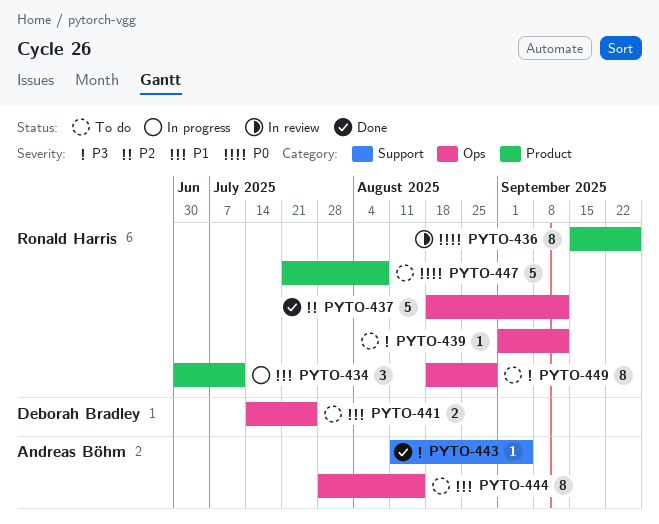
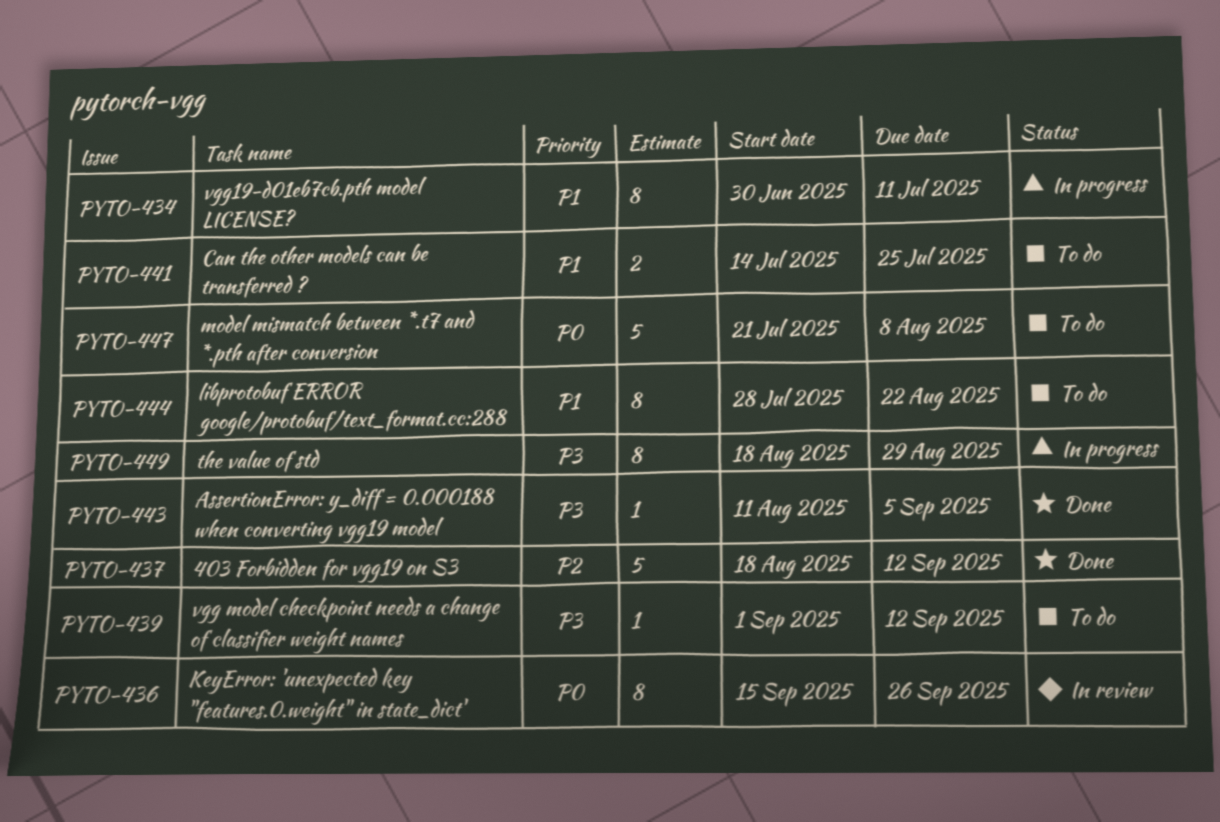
PYTO-434, estimate: 3 -> 8
PYTO-444, due: Aug 15 -> Aug 22
PYTO-449, status: To do -> In progress

